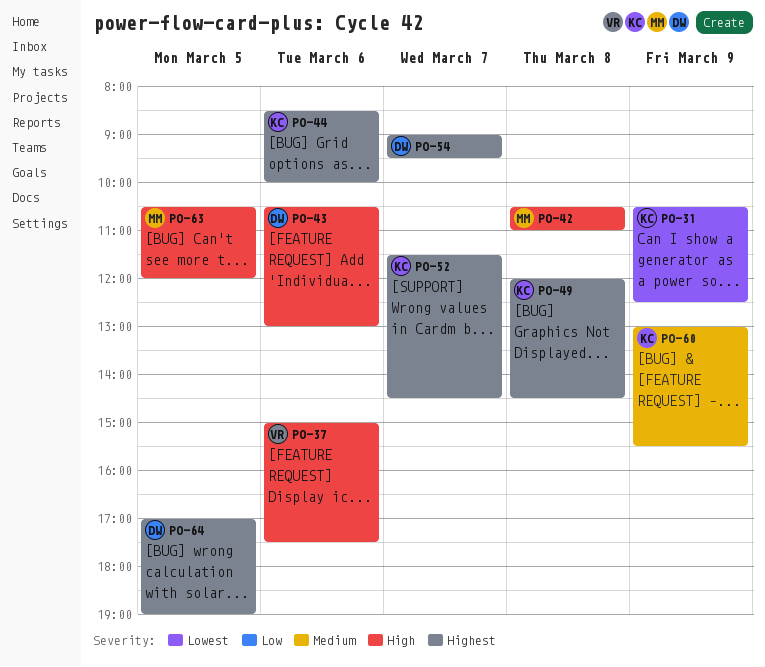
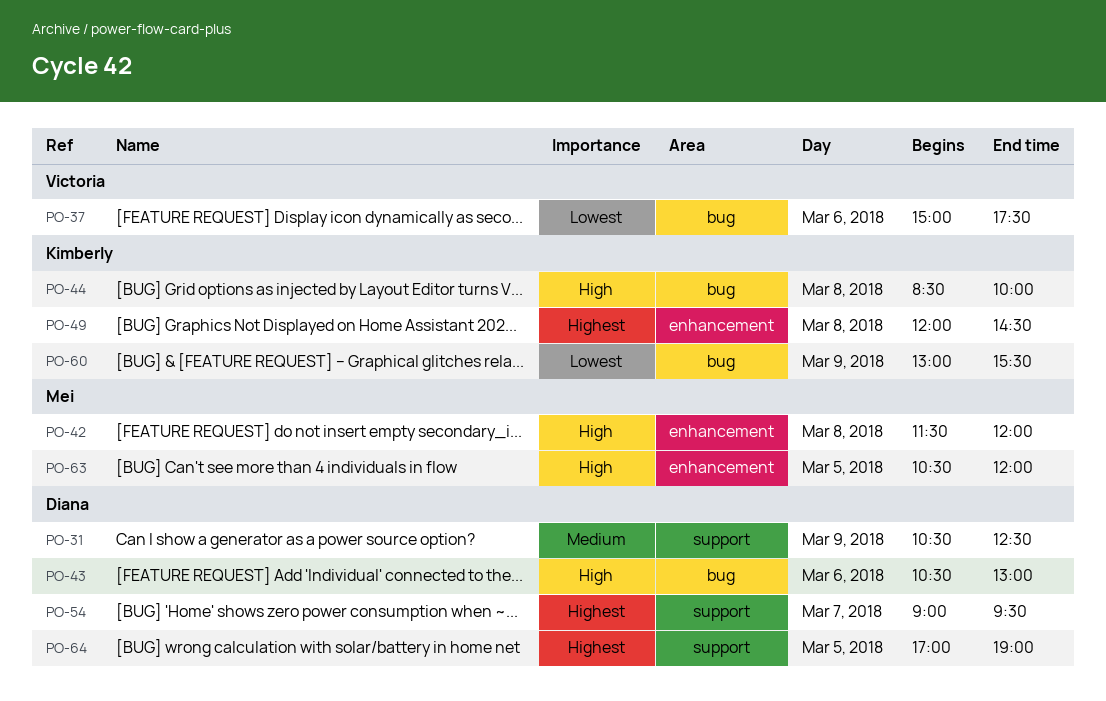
PO-31, owner: Kimberly -> Diana
PO-31, priority: Lowest -> Medium
PO-37, priority: High -> Lowest
PO-42, begins: 10:30 -> 11:30
PO-42, ends: 11:00 -> 12:00
PO-44, priority: Highest -> High
PO-44, day: Mar 6 -> Mar 8
PO-52: present -> none
PO-60, priority: Medium -> Lowest

